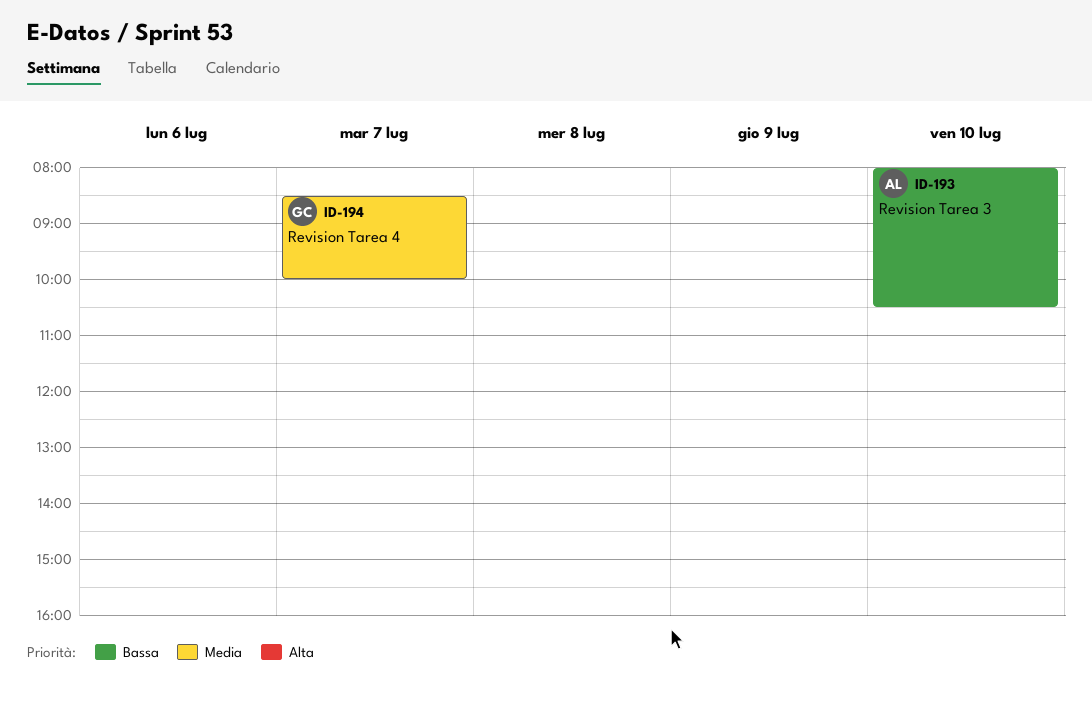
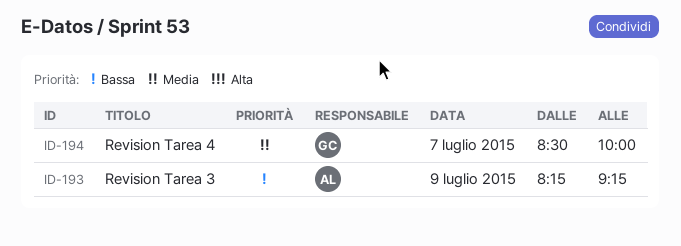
ID-193, day: Jul 10 -> Jul 9
ID-193, begins: 08:00 -> 08:15
ID-193, ends: 10:30 -> 09:15

